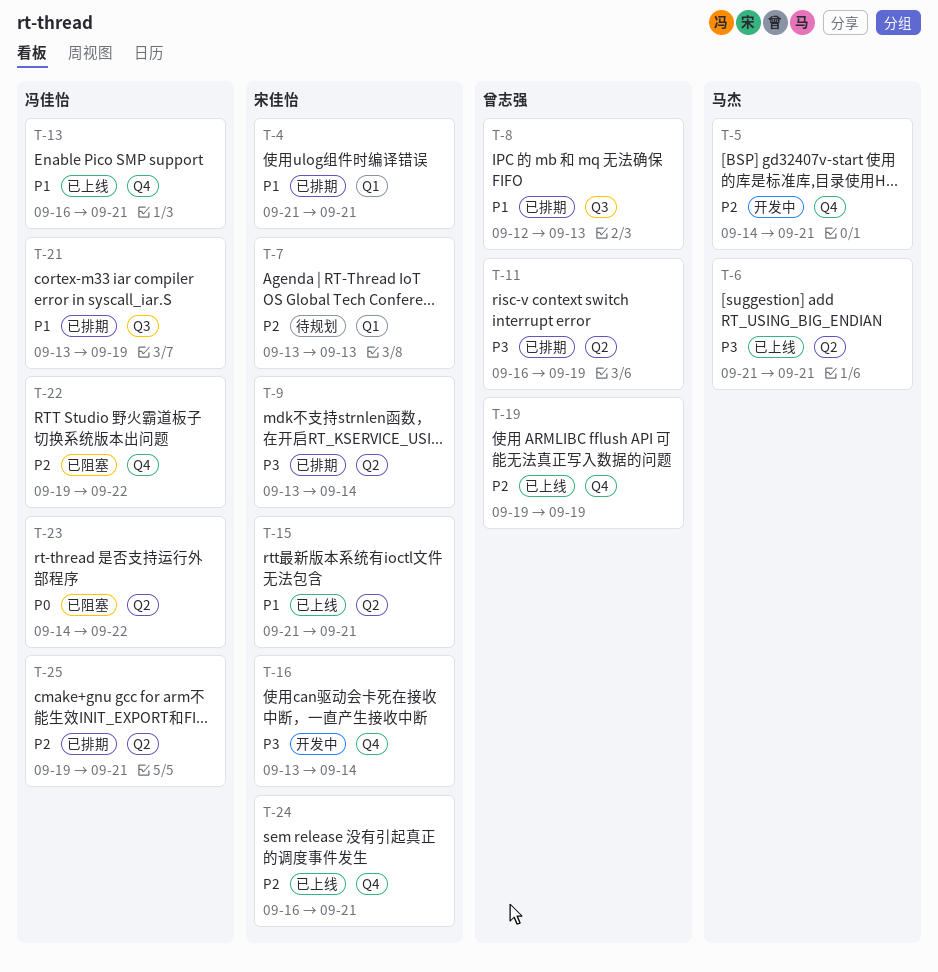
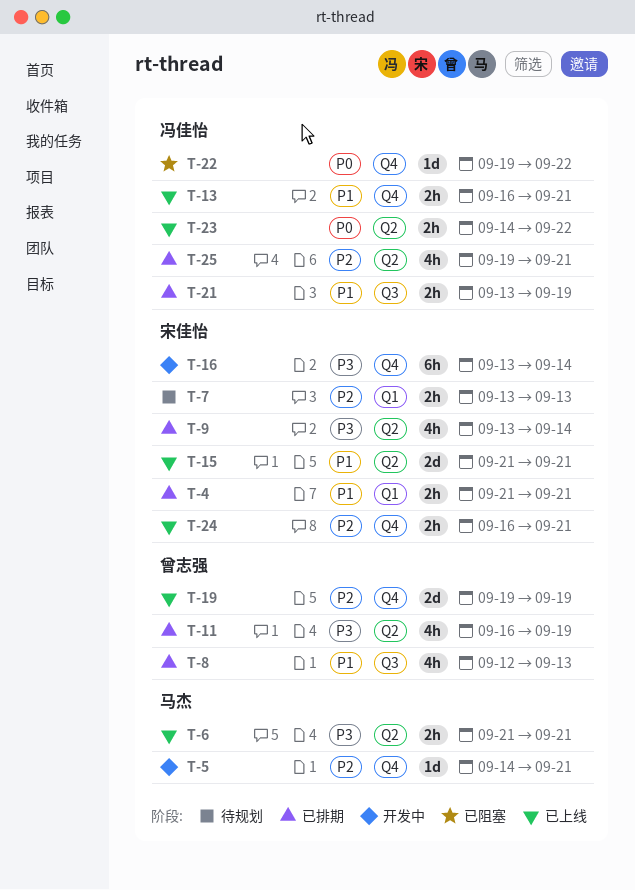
T-22, priority: P2 -> P0
T-23, status: 已阻塞 -> 已上线

